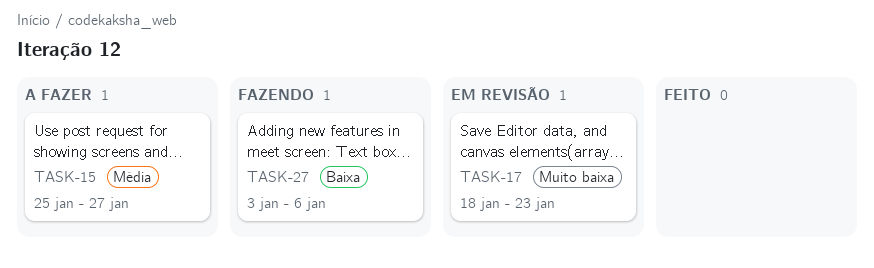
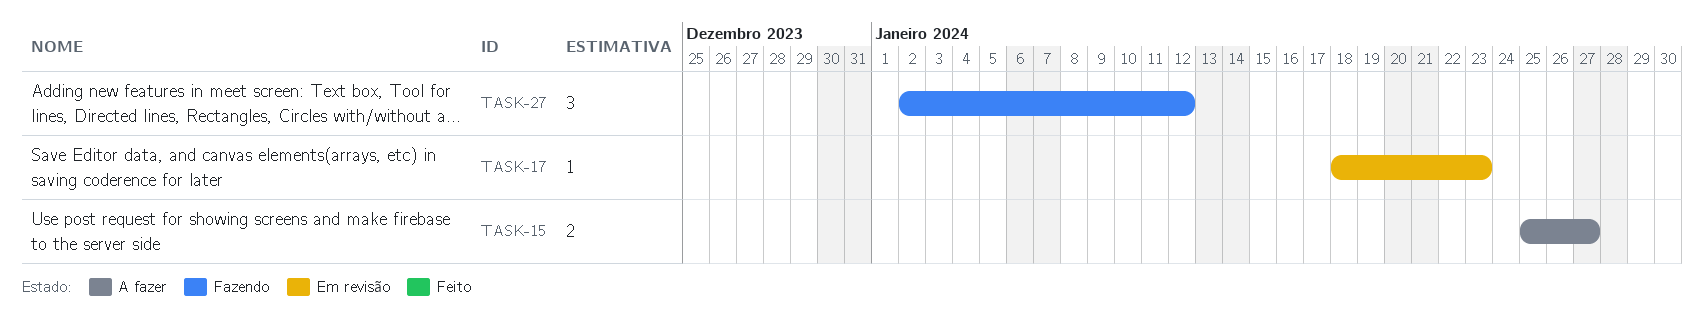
TASK-27, start: Jan 3 -> Jan 2
TASK-27, due: Jan 6 -> Jan 12

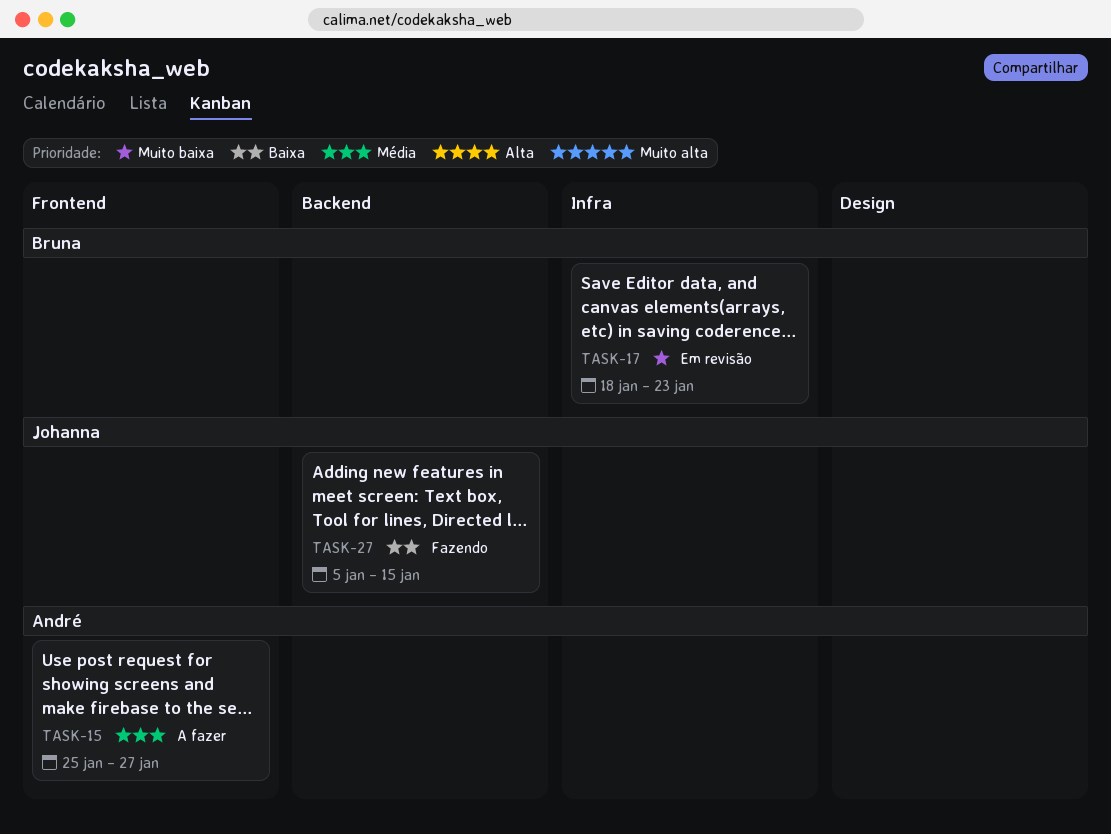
TASK-27, start: Jan 2 -> Jan 5
TASK-27, due: Jan 12 -> Jan 15

